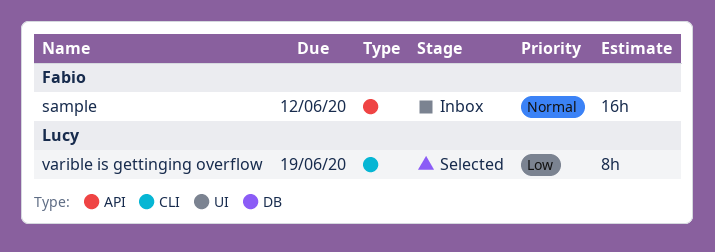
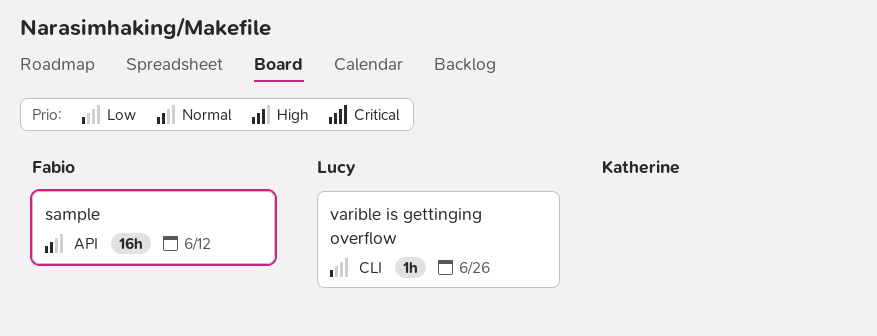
varible is gettinging overflow, estimate: 8h -> 1h
varible is gettinging overflow, due: Jun 19 -> Jun 26

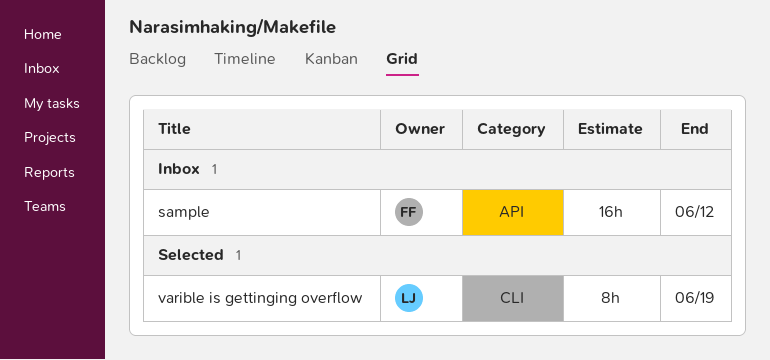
varible is gettinging overflow, estimate: 1h -> 8h
varible is gettinging overflow, due: Jun 26 -> Jun 19

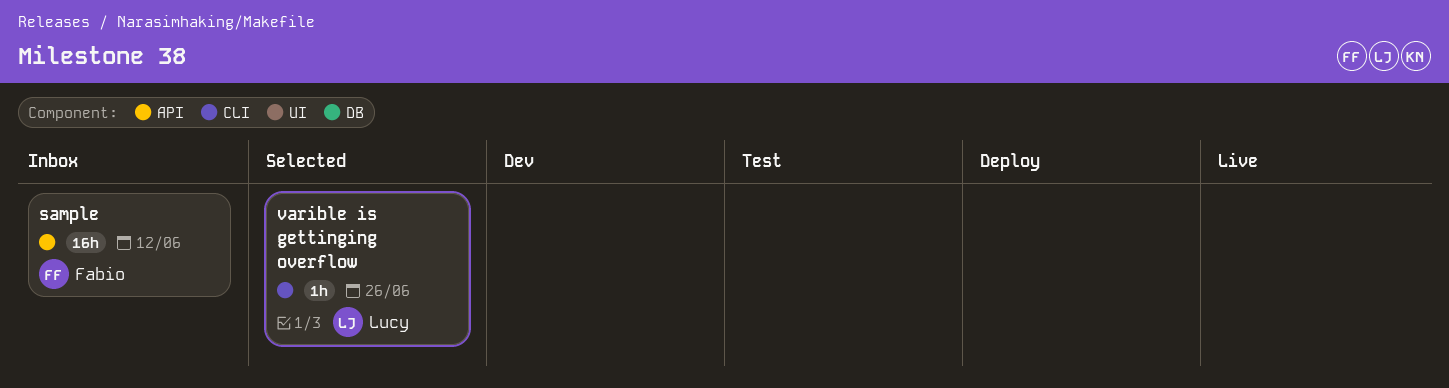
varible is gettinging overflow, estimate: 8h -> 1h
varible is gettinging overflow, due: Jun 19 -> Jun 26

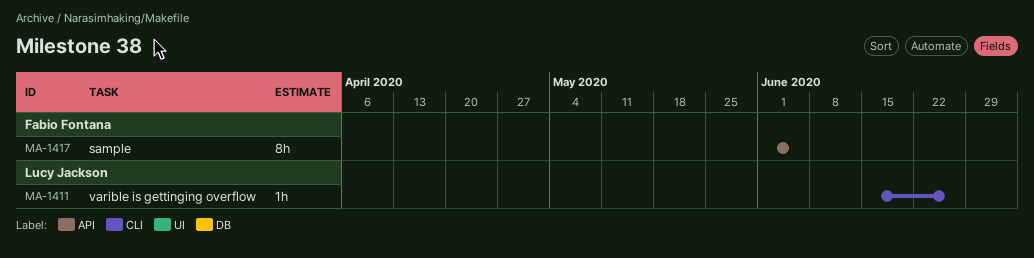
sample, estimate: 16h -> 8h
sample, due: Jun 12 -> Jun 5

